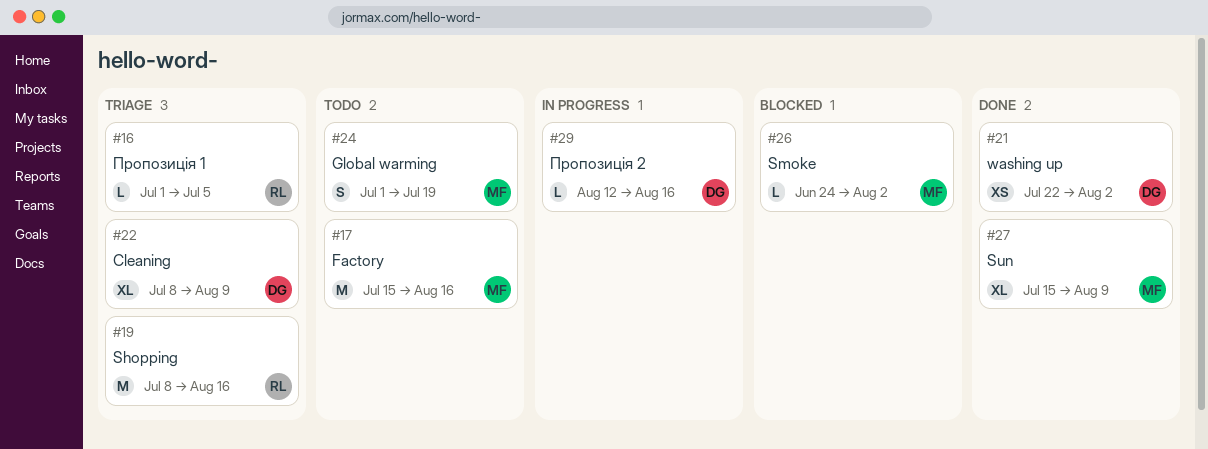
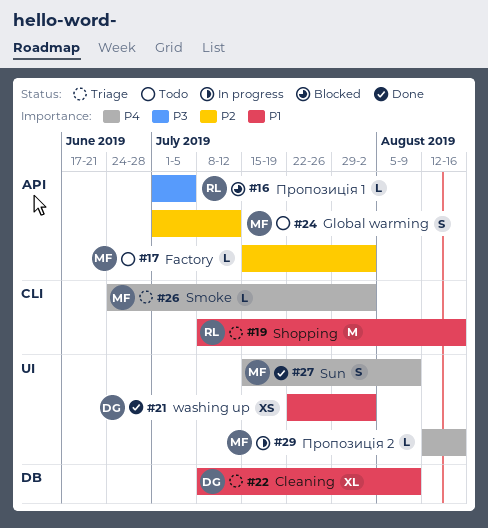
#16, status: Triage -> Blocked
#17, estimate: M -> L
#17, due: Aug 16 -> Aug 2
#24, due: Jul 19 -> Jul 12
#26, status: Blocked -> Triage
#27, estimate: XL -> S
#29, owner: DG -> MF

